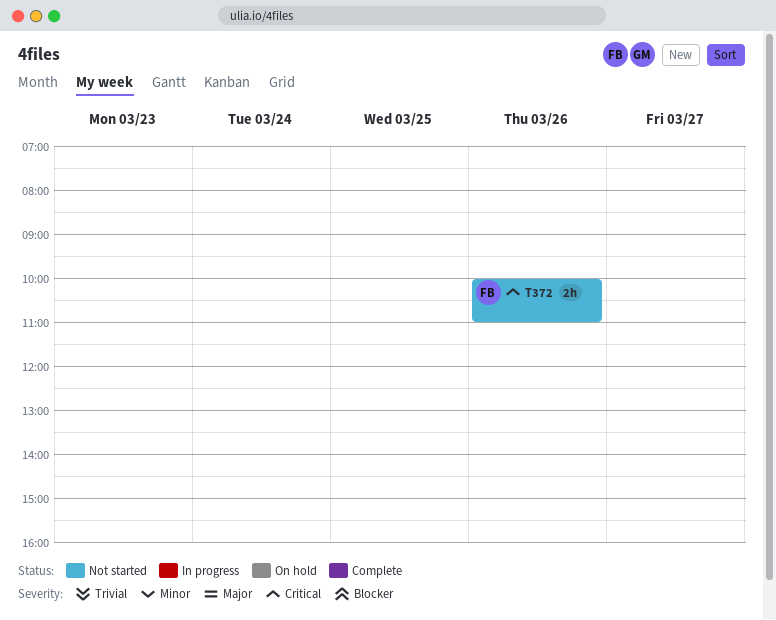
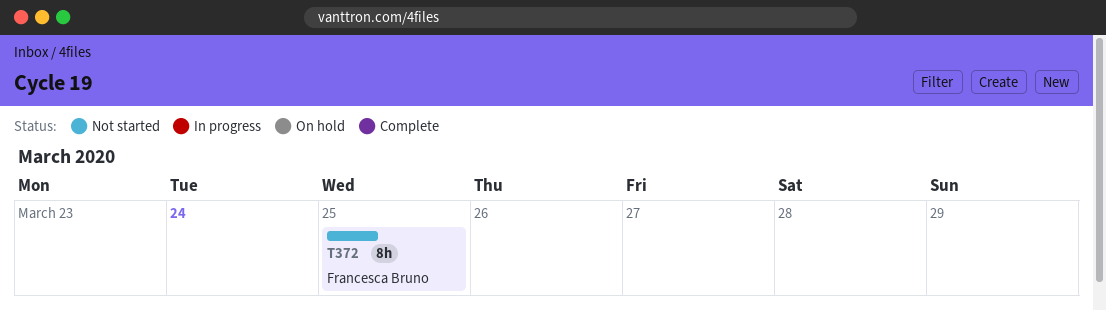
T372, estimate: 2h -> 8h
T372, day: Mar 26 -> Mar 25

